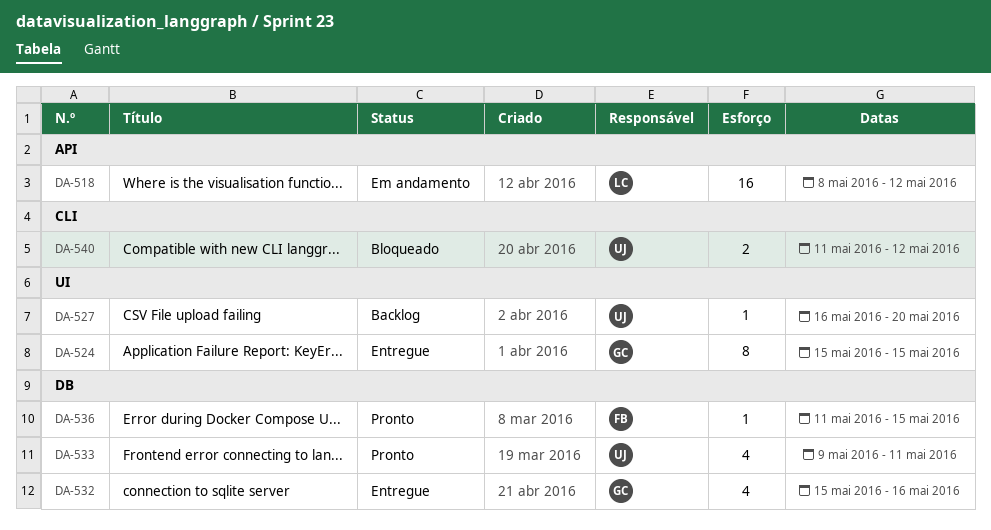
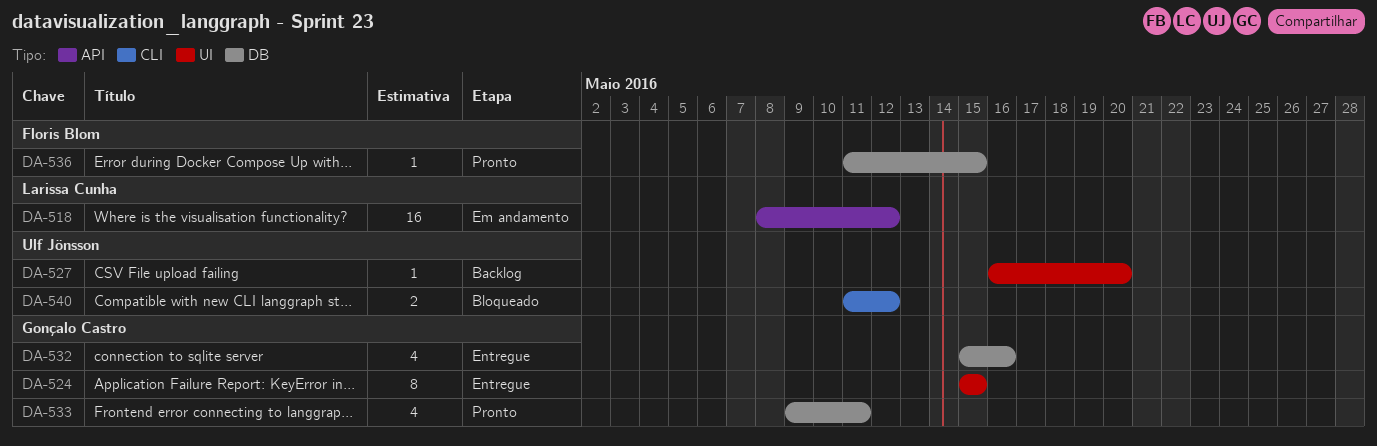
DA-533, owner: Ulf Jönsson -> Gonçalo Castro

